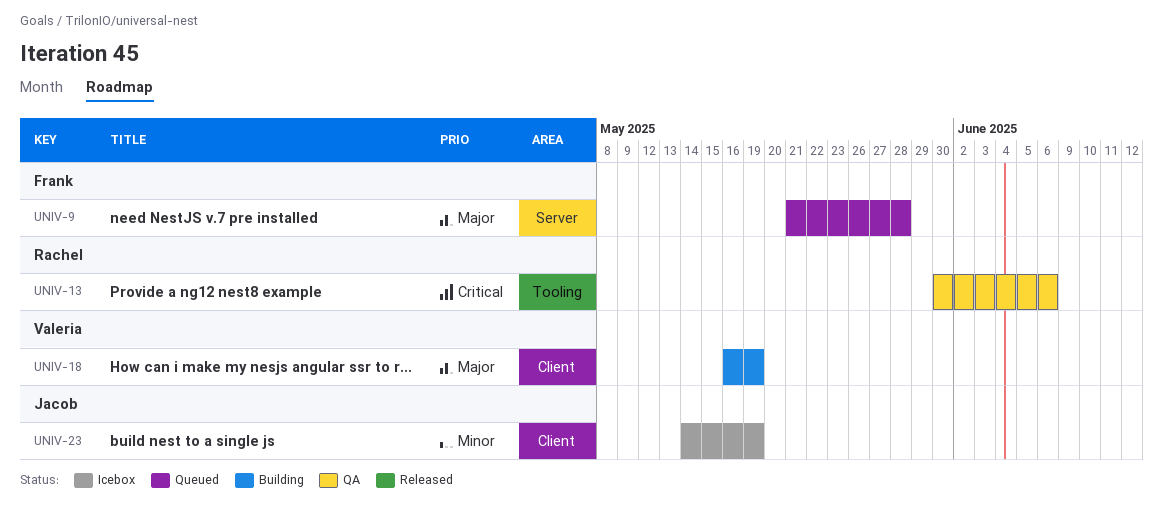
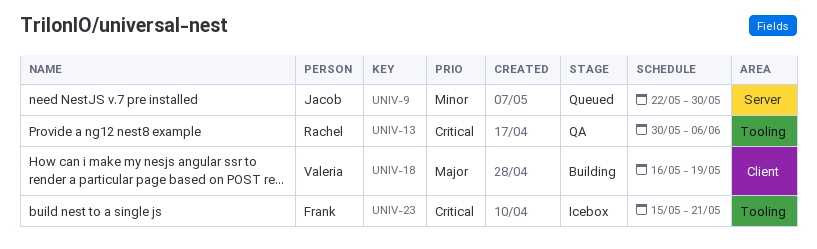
UNIV-9, owner: Frank -> Jacob
UNIV-9, priority: Major -> Minor
UNIV-9, start: May 21 -> May 22
UNIV-9, due: May 28 -> May 30
UNIV-23, owner: Jacob -> Frank
UNIV-23, priority: Minor -> Critical
UNIV-23, label: Client -> Tooling
UNIV-23, start: May 14 -> May 15
UNIV-23, due: May 19 -> May 21

